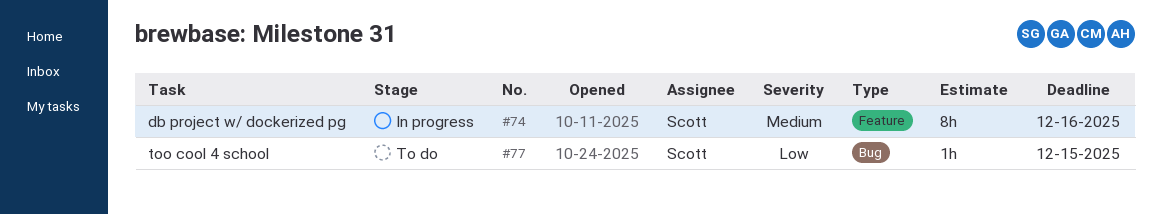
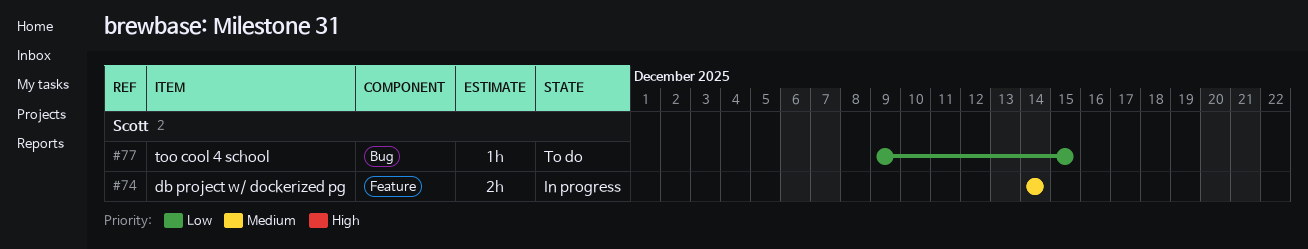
#74, estimate: 8h -> 2h
#74, due: Dec 16 -> Dec 14

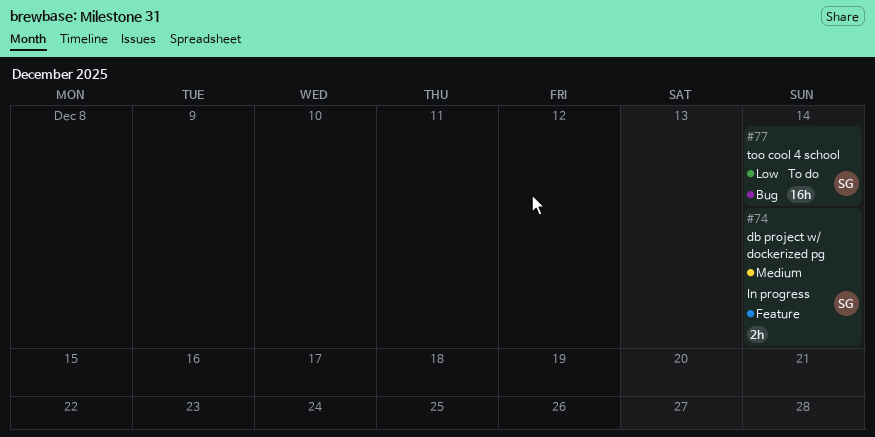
#77, estimate: 1h -> 16h
#77, due: Dec 15 -> Dec 14

